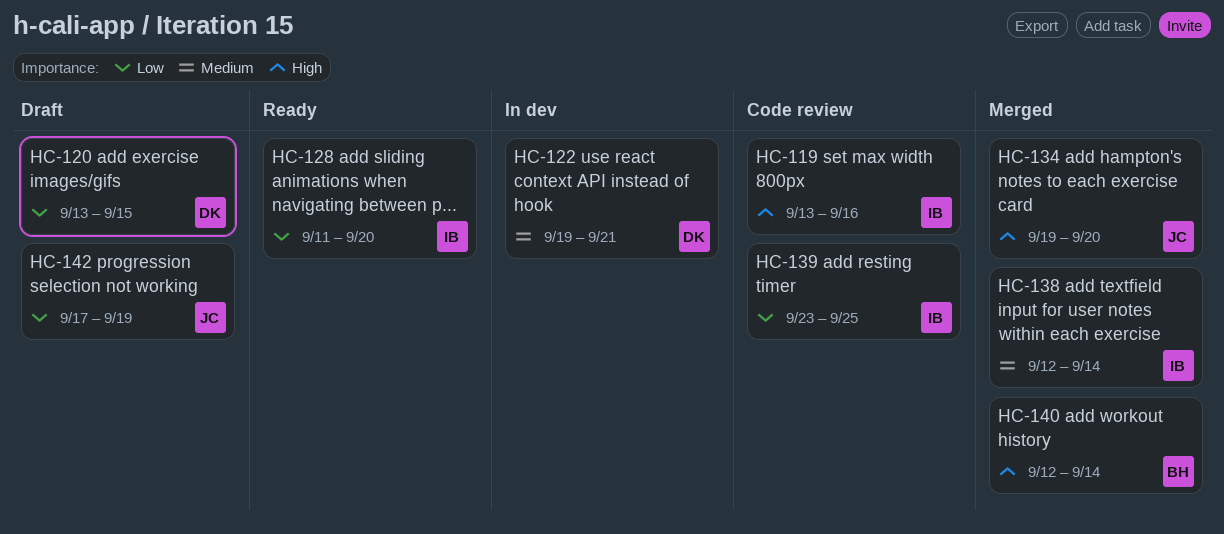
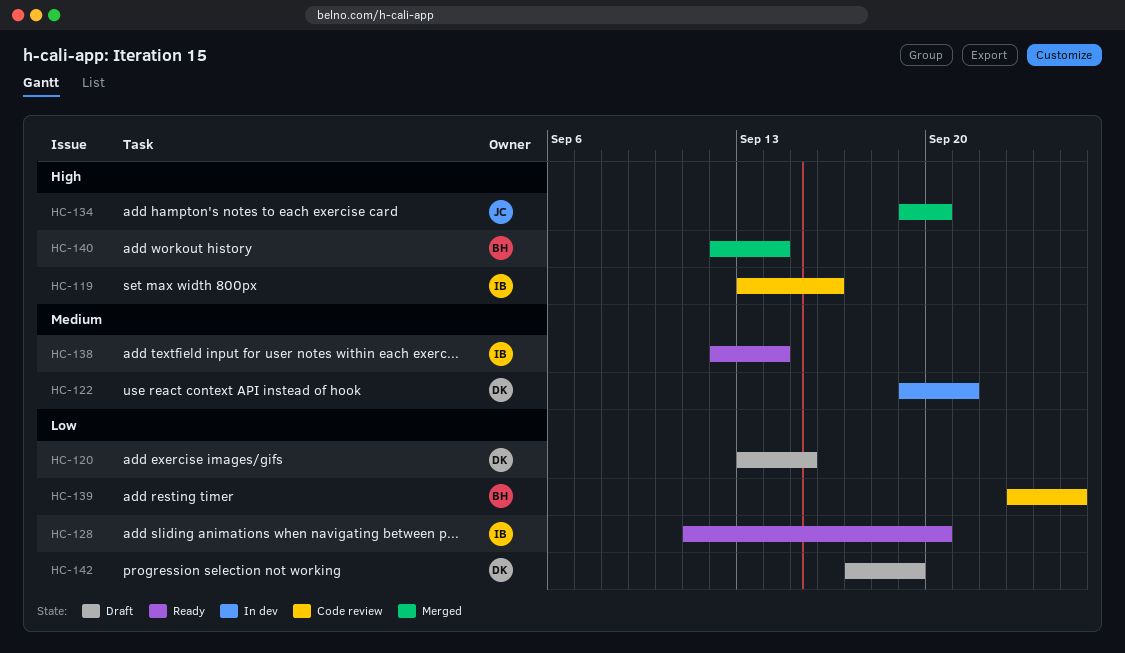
HC-138, status: Merged -> Ready
HC-139, owner: IB -> BH
HC-142, owner: JC -> DK

